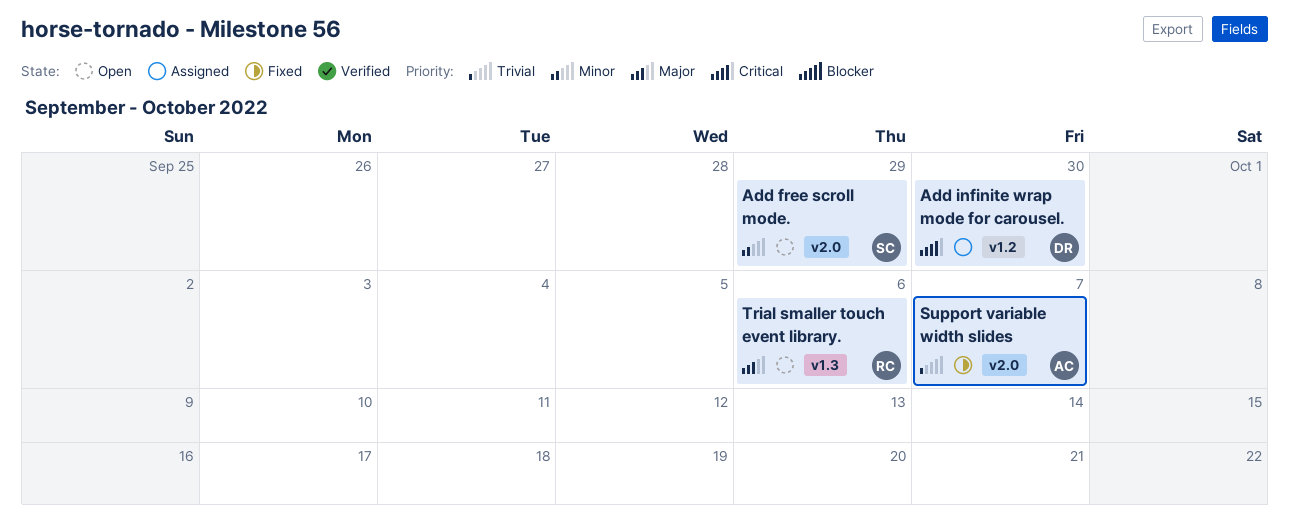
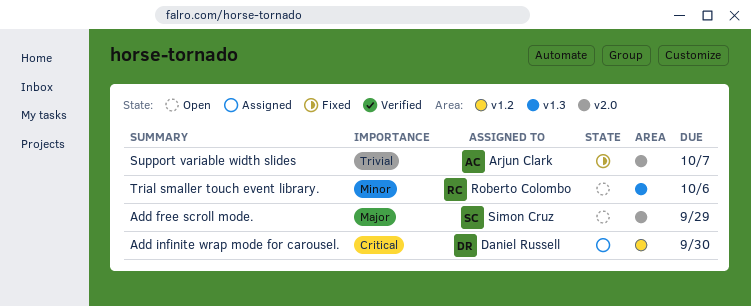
Add free scroll mode., priority: Minor -> Major
Trial smaller touch event library., priority: Major -> Minor

